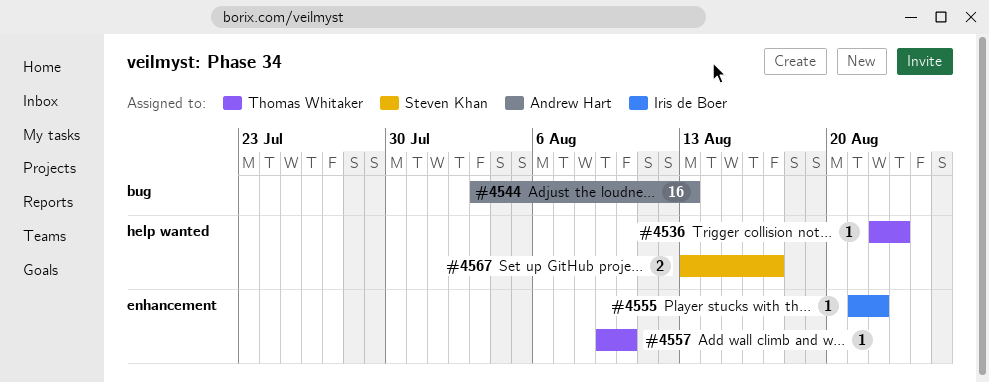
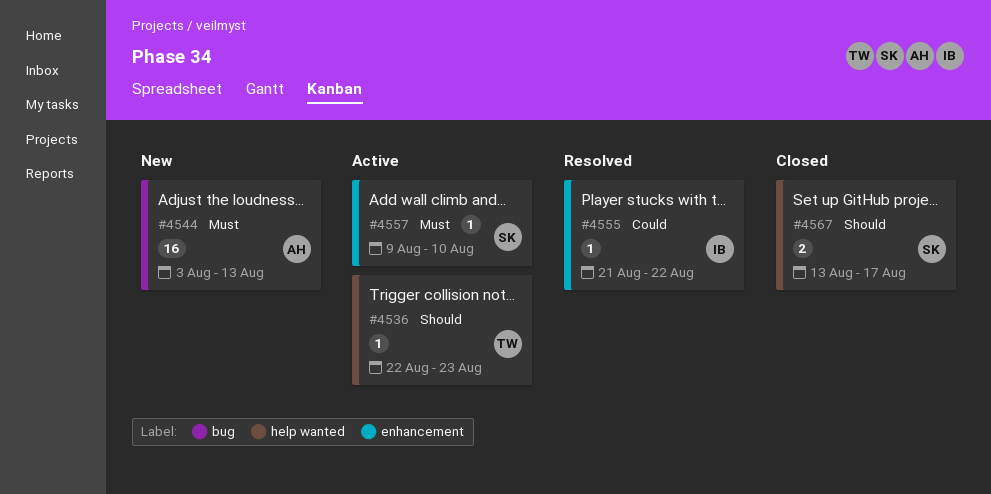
#4557, owner: Thomas Whitaker -> Steven Khan

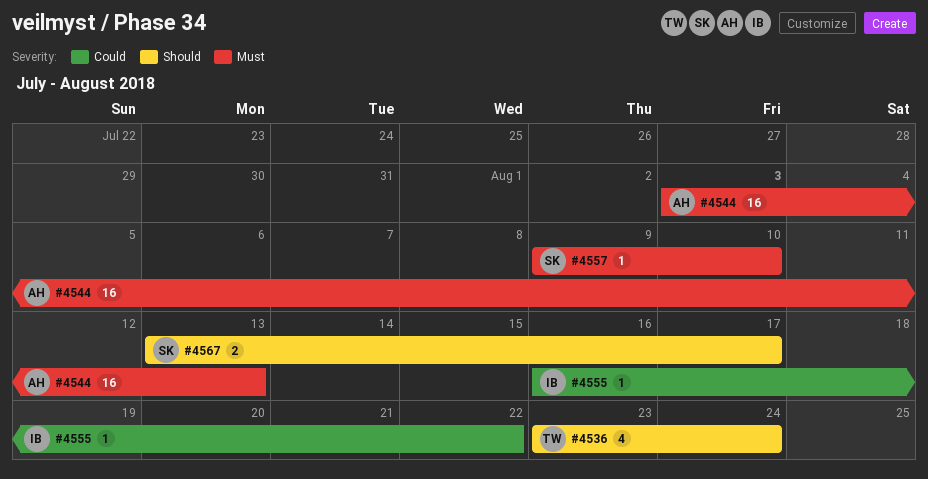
#4536, estimate: 1 -> 4
#4536, start: Aug 22 -> Aug 23
#4536, due: Aug 23 -> Aug 24
#4555, start: Aug 21 -> Aug 16

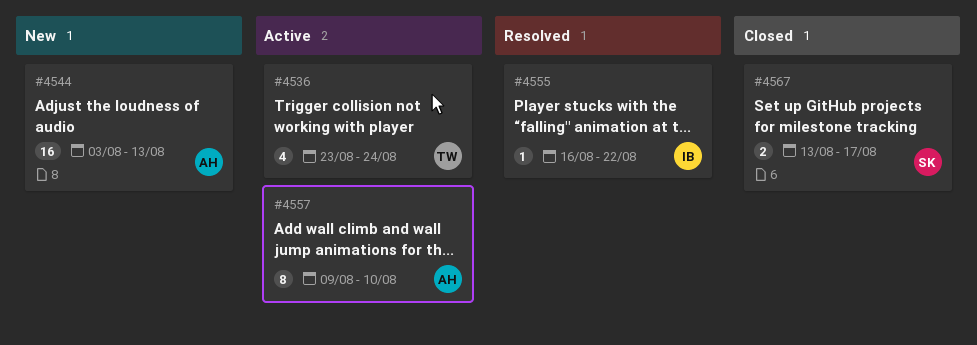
#4557, owner: SK -> AH
#4557, estimate: 1 -> 8

